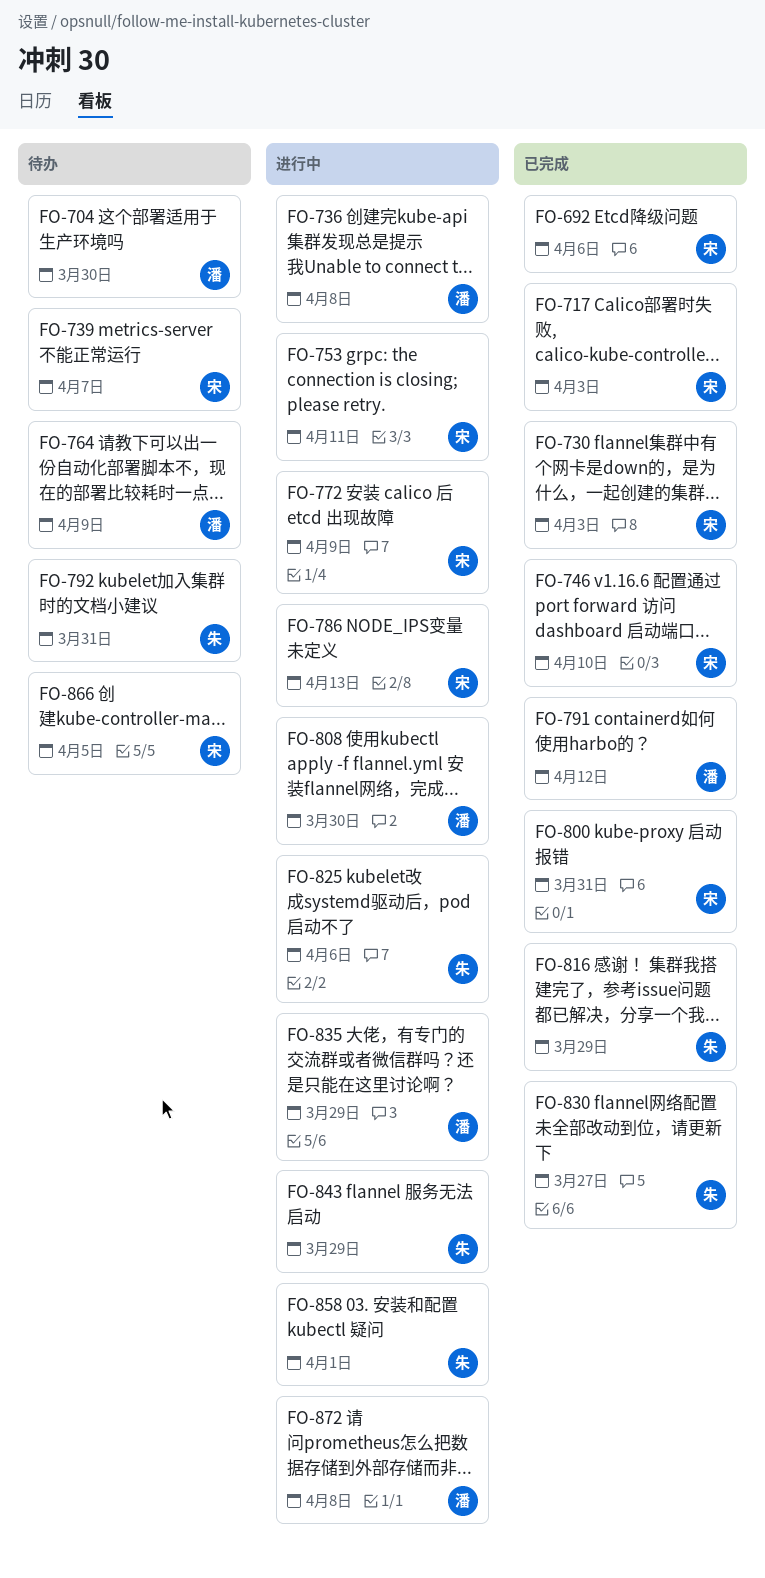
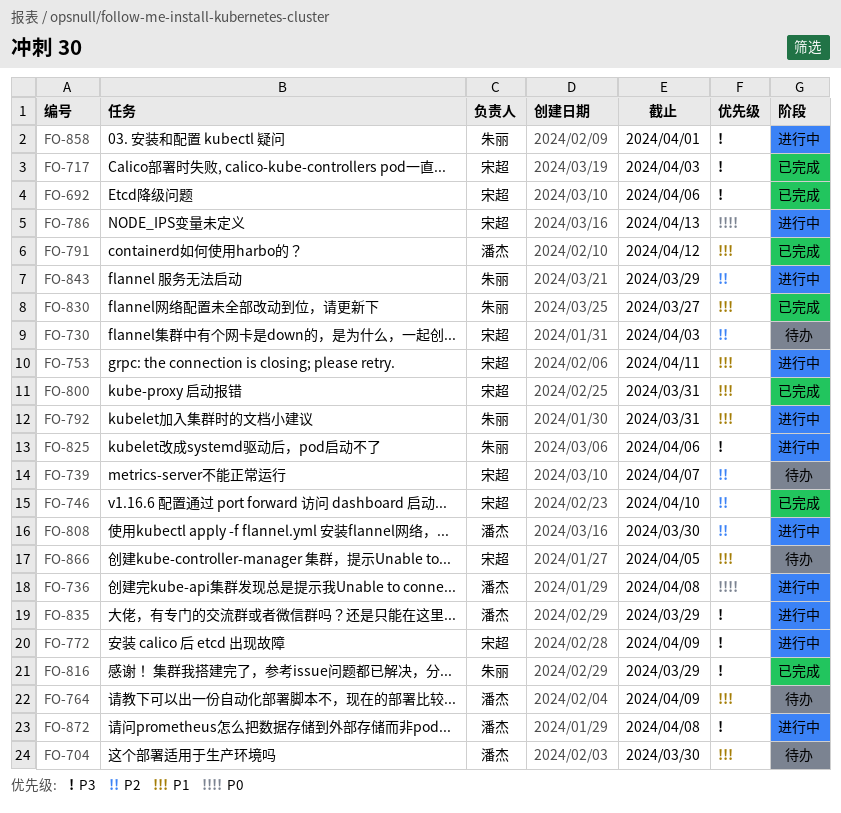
FO-730, status: 已完成 -> 待办
FO-792, status: 待办 -> 进行中

